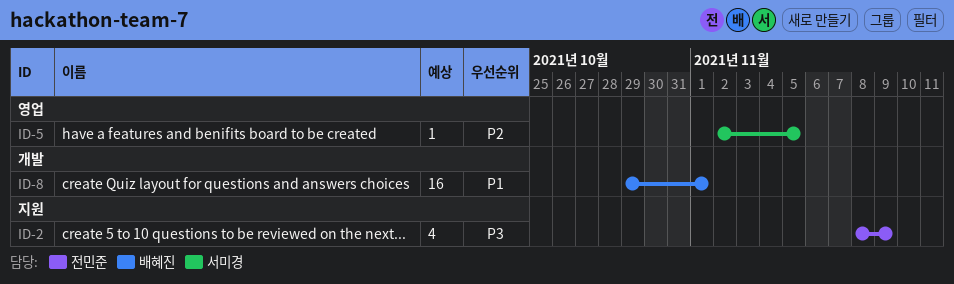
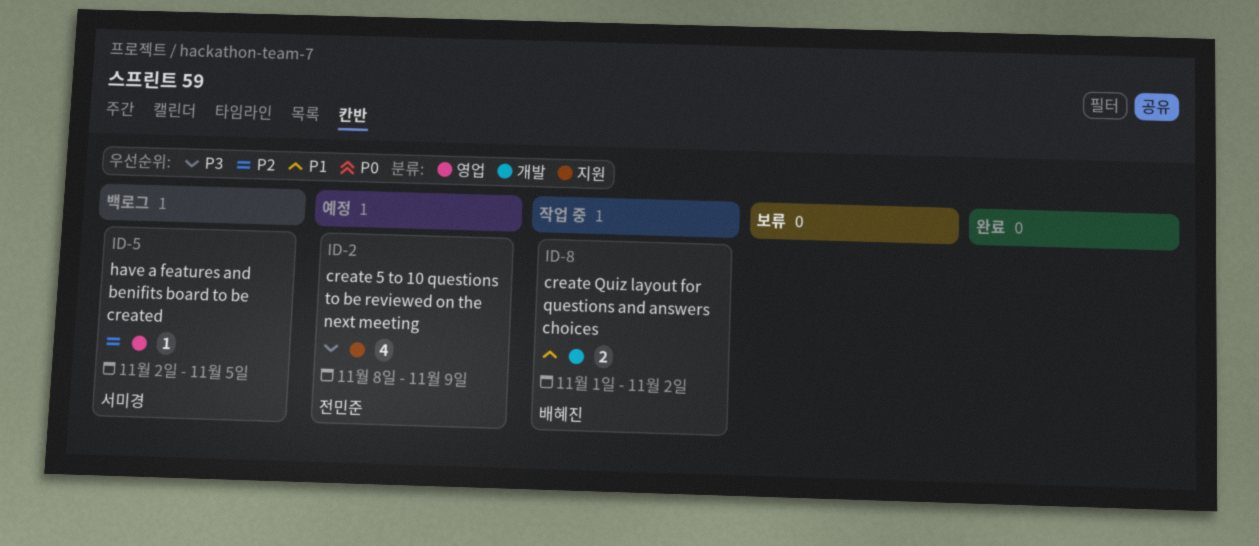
ID-8, estimate: 16 -> 2
ID-8, start: Oct 29 -> Nov 1
ID-8, due: Nov 1 -> Nov 2

